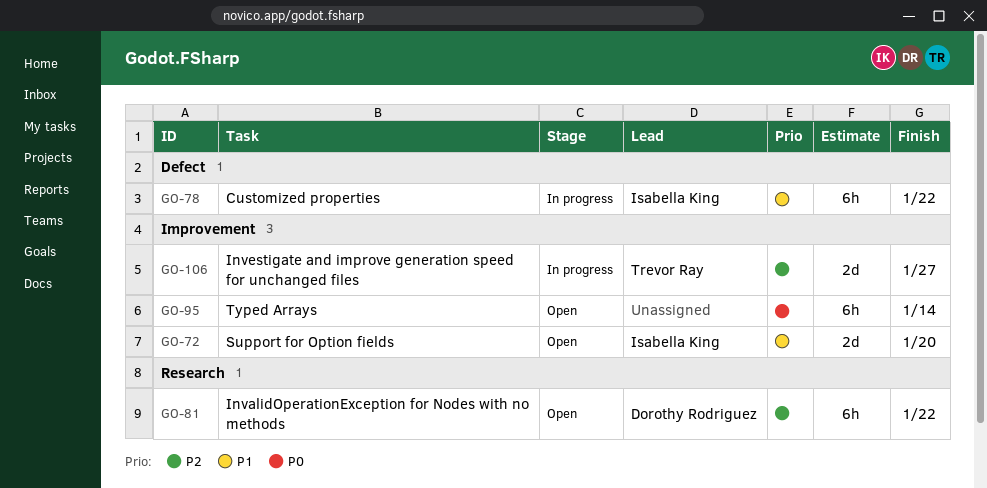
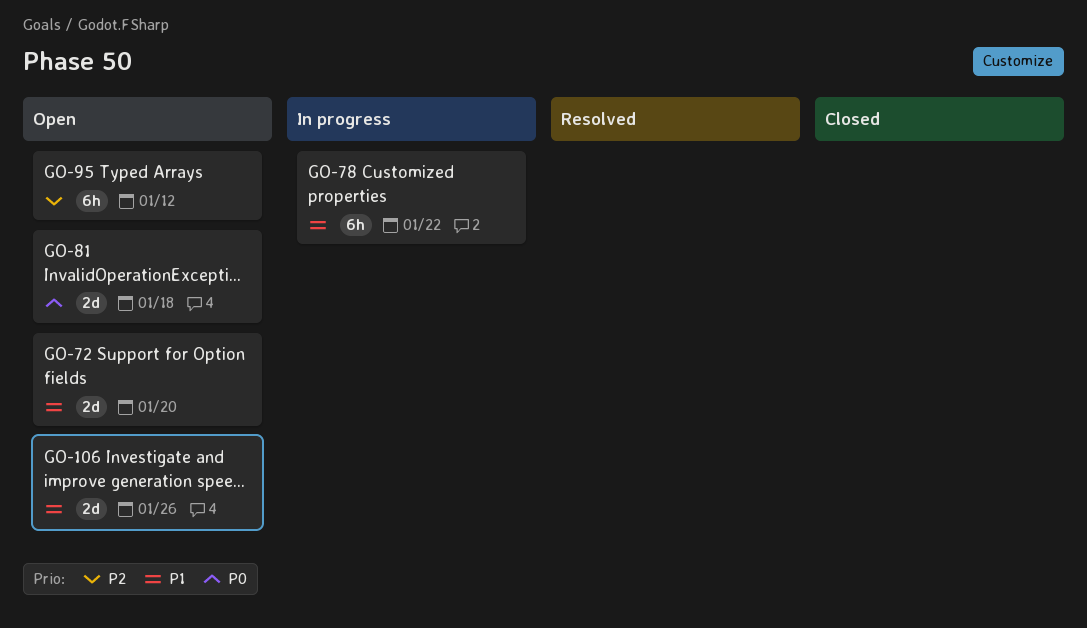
GO-81, priority: P2 -> P0
GO-81, estimate: 6h -> 2d
GO-81, due: Jan 22 -> Jan 18
GO-95, priority: P0 -> P2
GO-95, due: Jan 14 -> Jan 12
GO-106, status: In progress -> Open
GO-106, priority: P2 -> P1
GO-106, due: Jan 27 -> Jan 26

